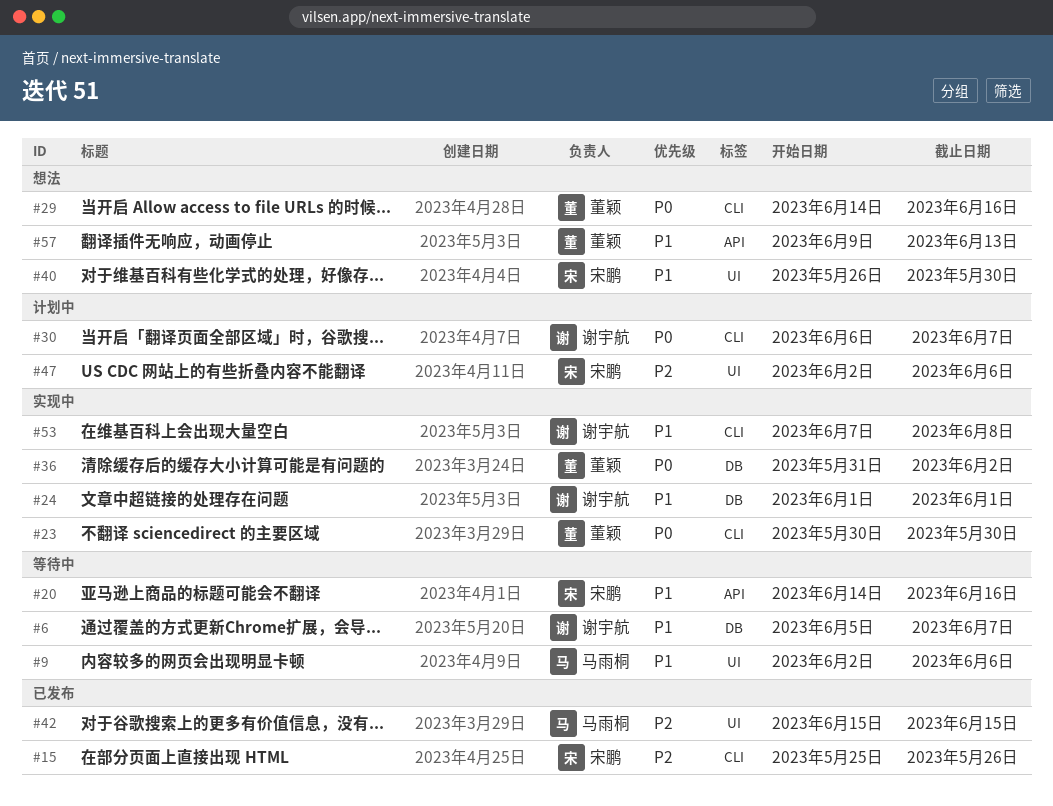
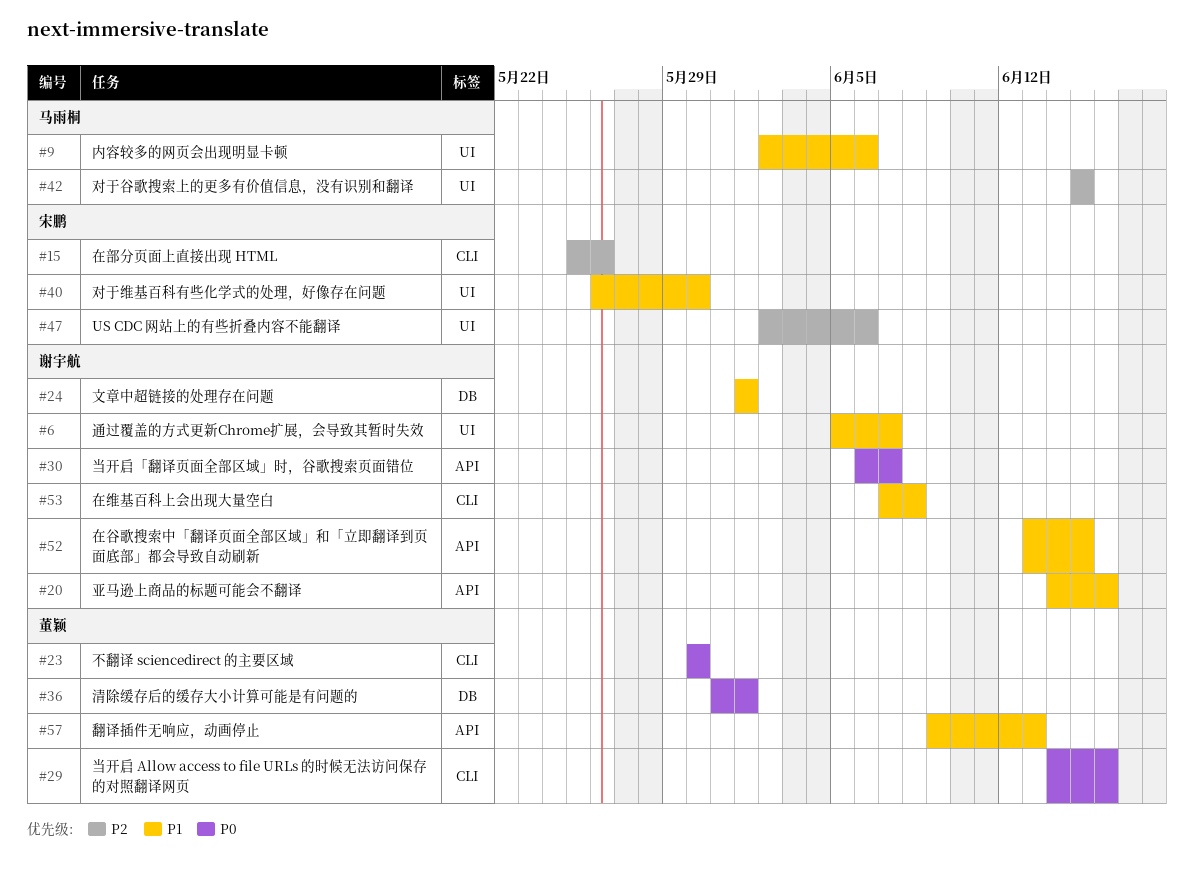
#6, label: DB -> UI
#20, owner: 宋鹏 -> 谢宇航
#30, label: CLI -> API
#36, due: Jun 2 -> Jun 1
#52: none -> present

